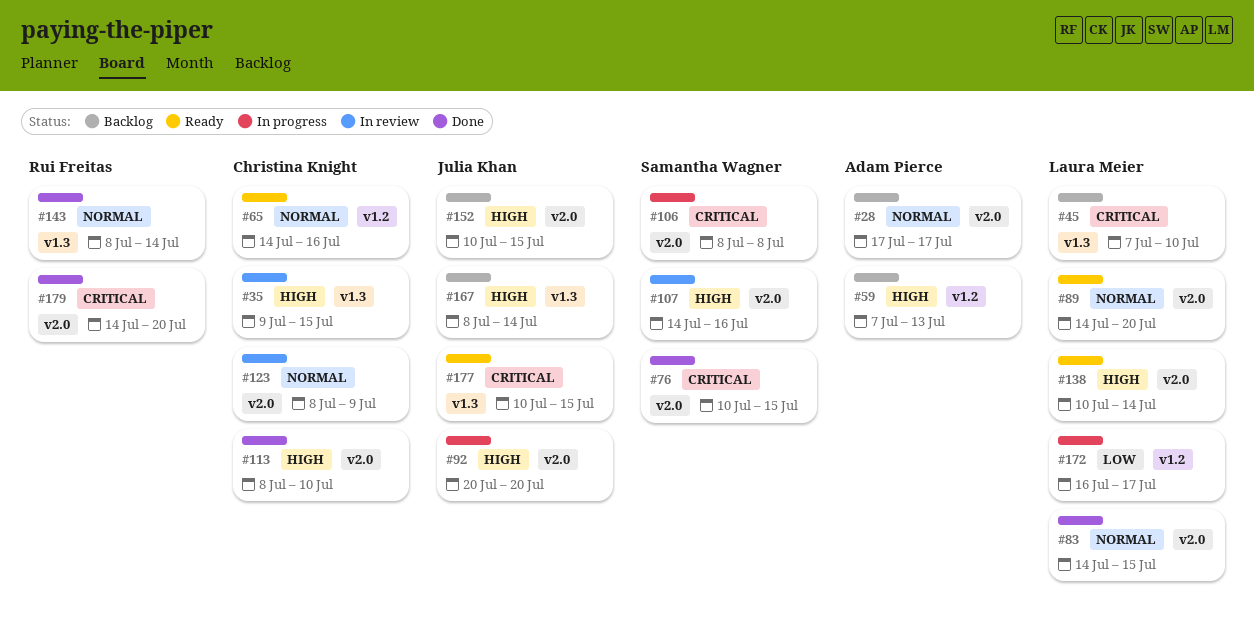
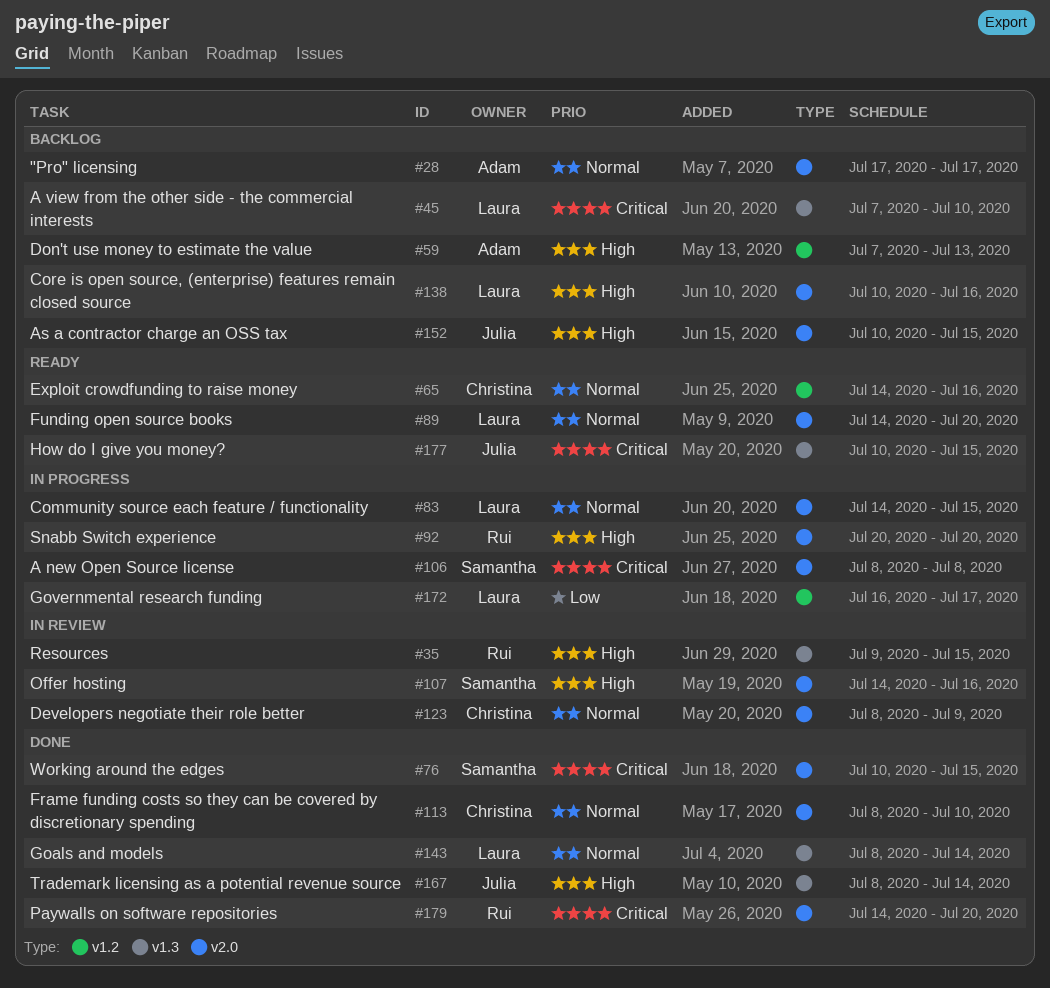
#35, owner: Christina Knight -> Rui Freitas
#83, status: Done -> In progress
#92, owner: Julia Khan -> Rui Freitas
#113, priority: High -> Normal
#138, status: Ready -> Backlog
#138, due: Jul 14 -> Jul 16
#143, owner: Rui Freitas -> Laura Meier
#167, status: Backlog -> Done

